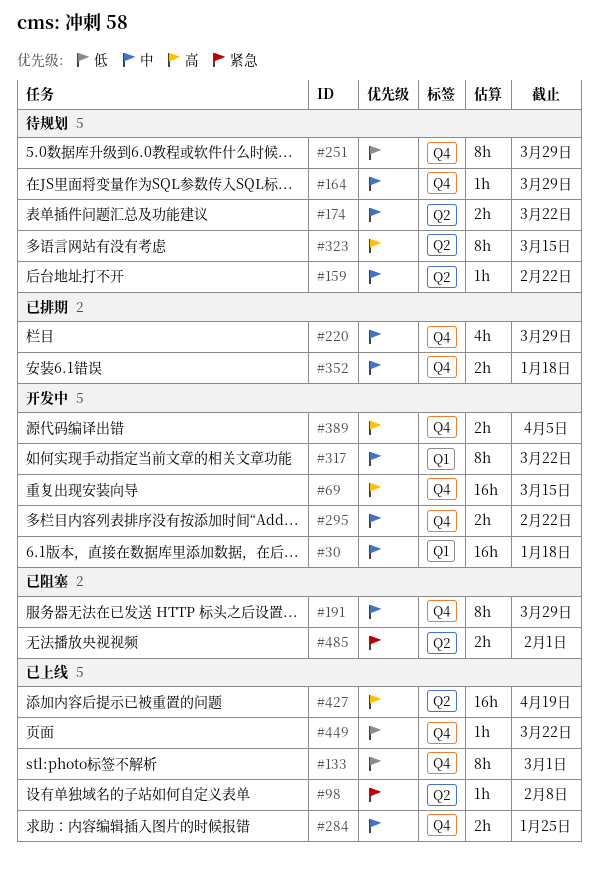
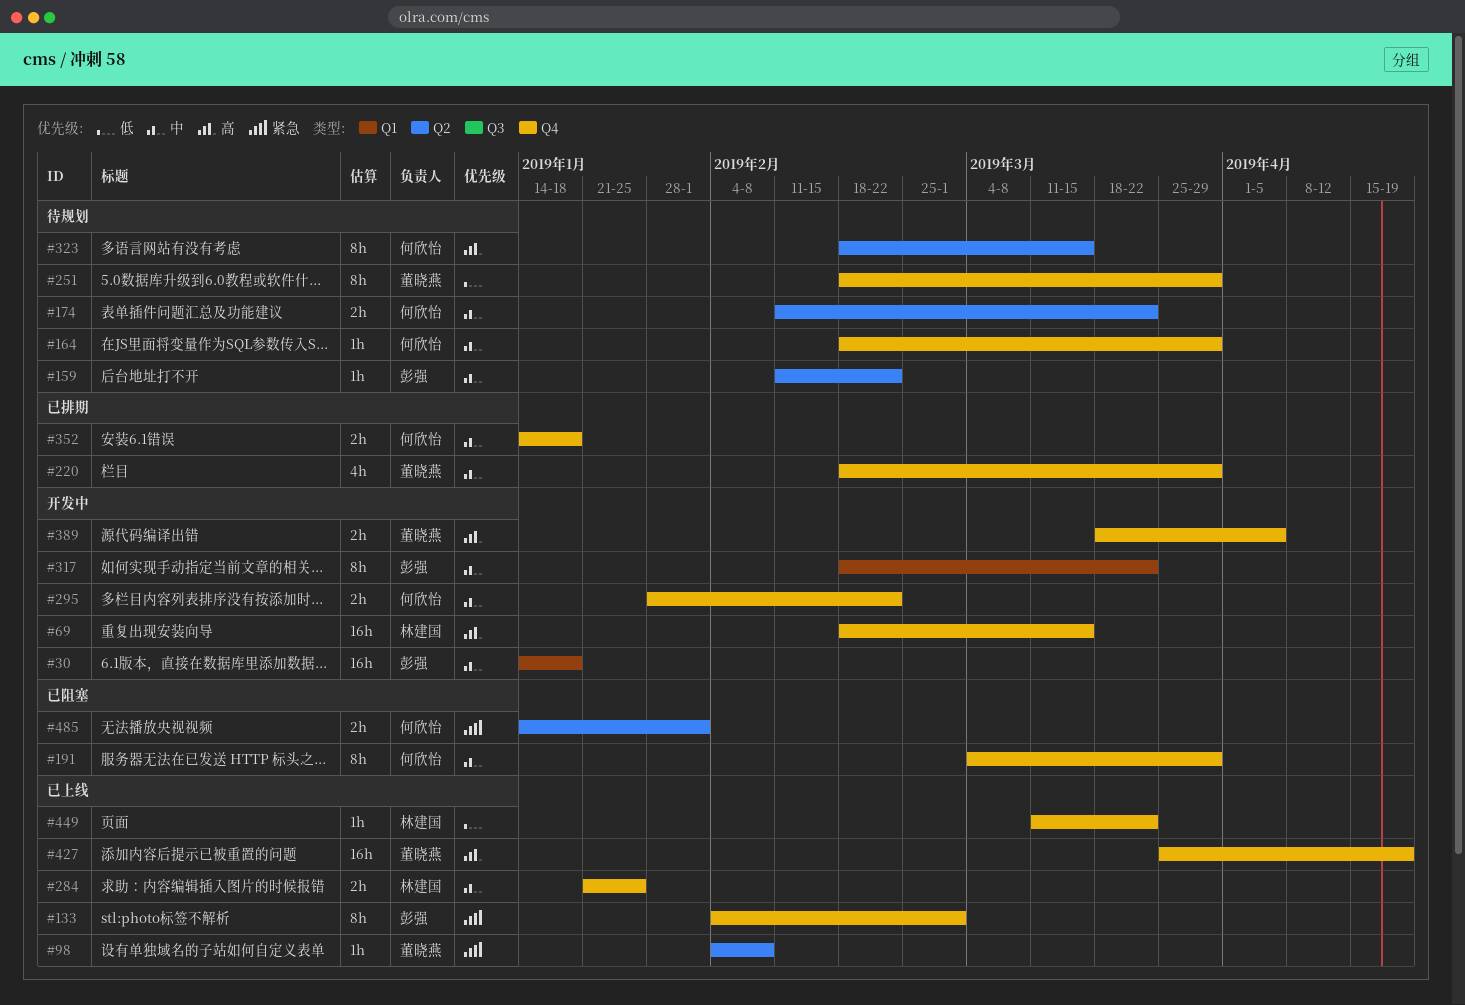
#133, priority: 低 -> 紧急
#427, label: Q2 -> Q4

